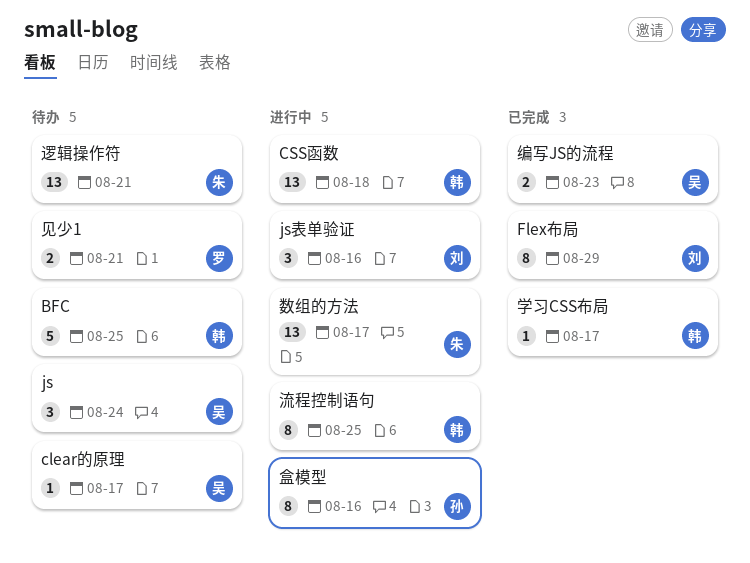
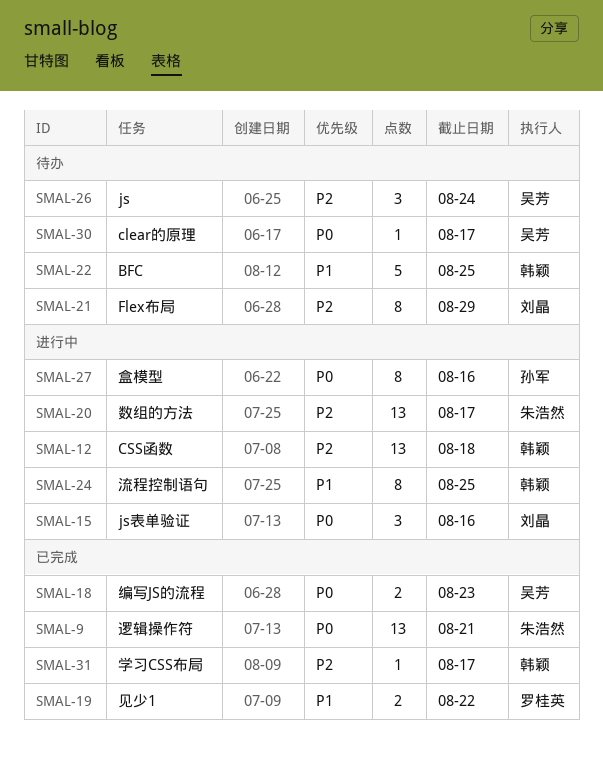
Flex布局, status: 已完成 -> 待办
见少1, status: 待办 -> 已完成
见少1, due: Aug 21 -> Aug 22
逻辑操作符, status: 待办 -> 已完成

